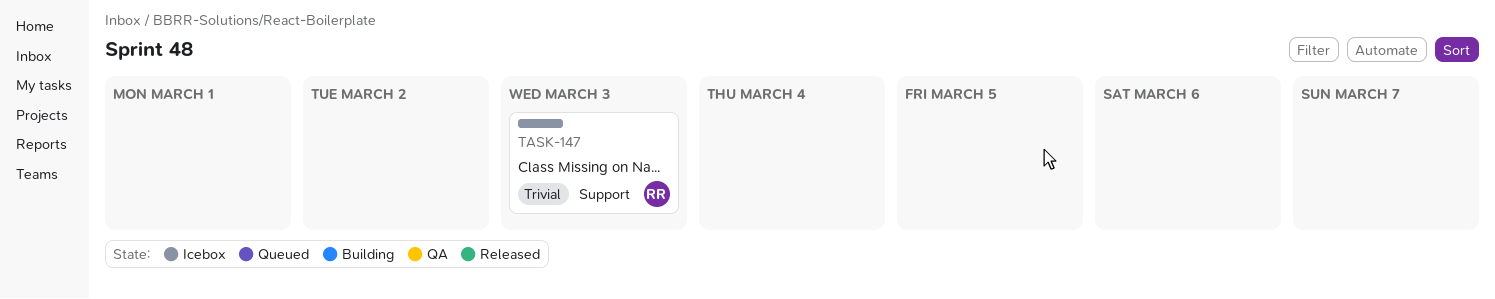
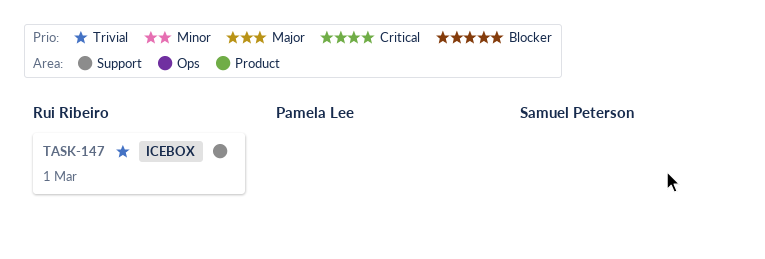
TASK-147, due: Mar 3 -> Mar 1

